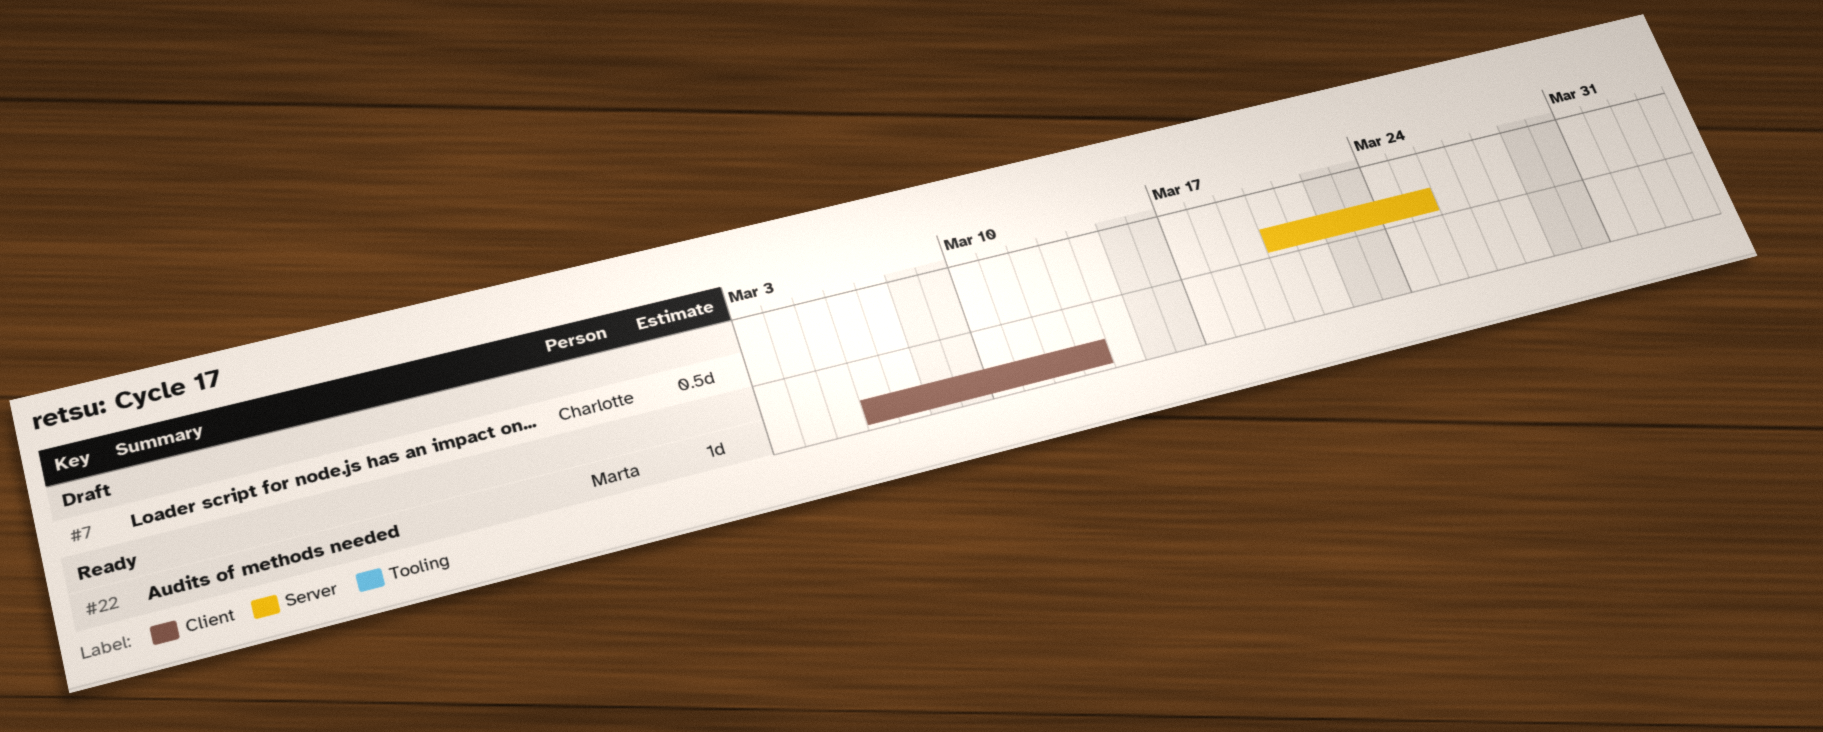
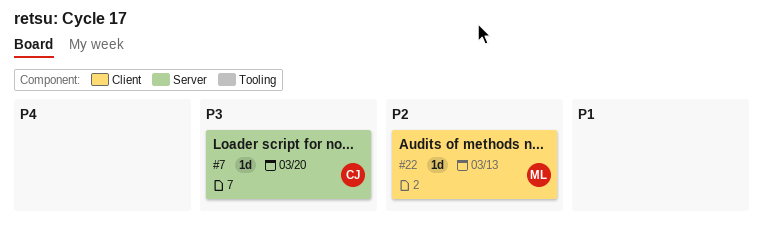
#7, estimate: 0.5d -> 1d
#7, due: Mar 25 -> Mar 20

